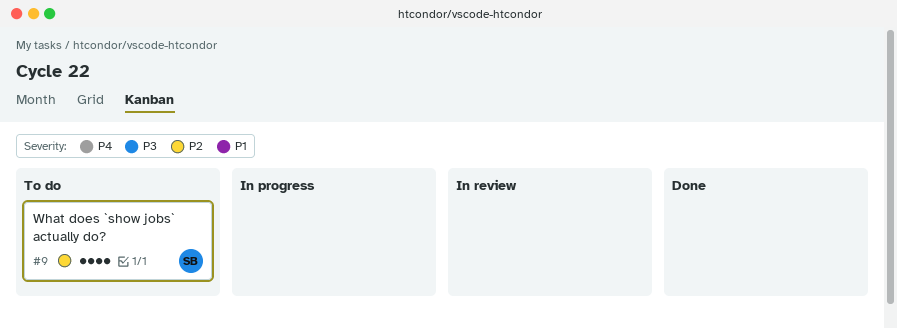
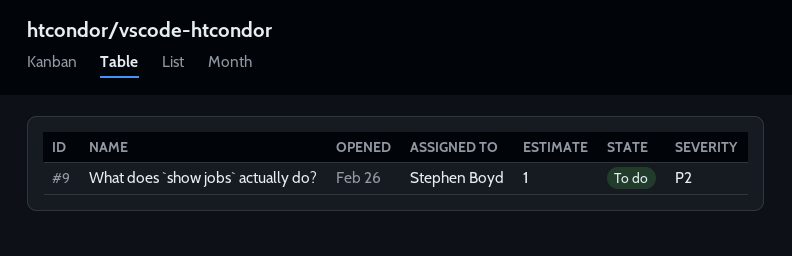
#9, estimate: 4 -> 1

